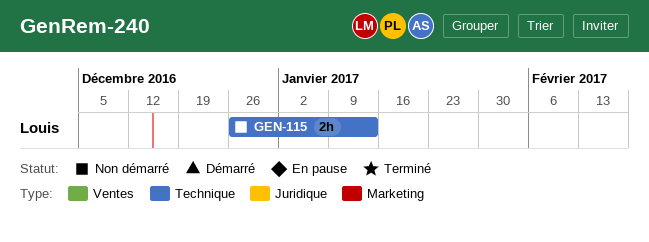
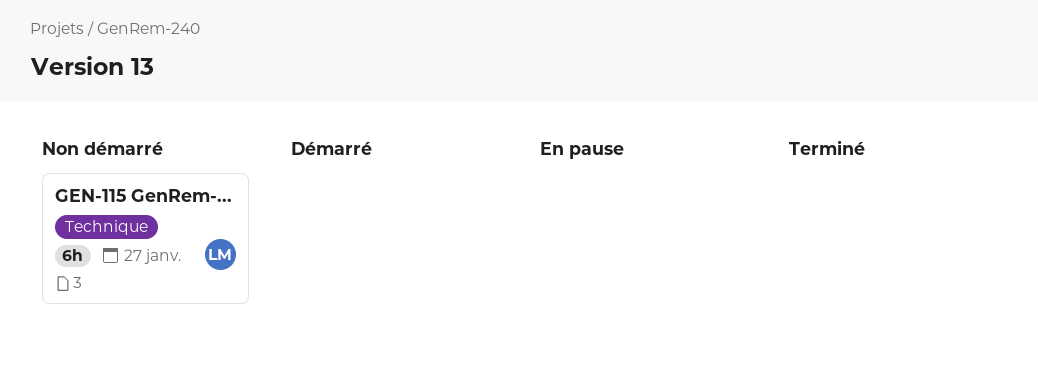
GEN-115, estimate: 2h -> 6h
GEN-115, due: Jan 13 -> Jan 27

